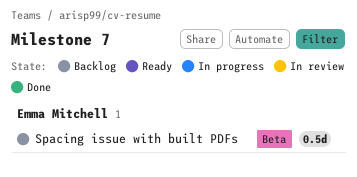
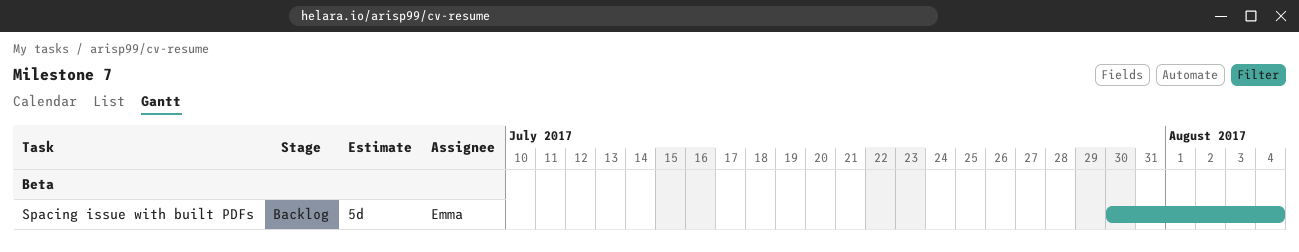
Spacing issue with built PDFs, estimate: 0.5d -> 5d

